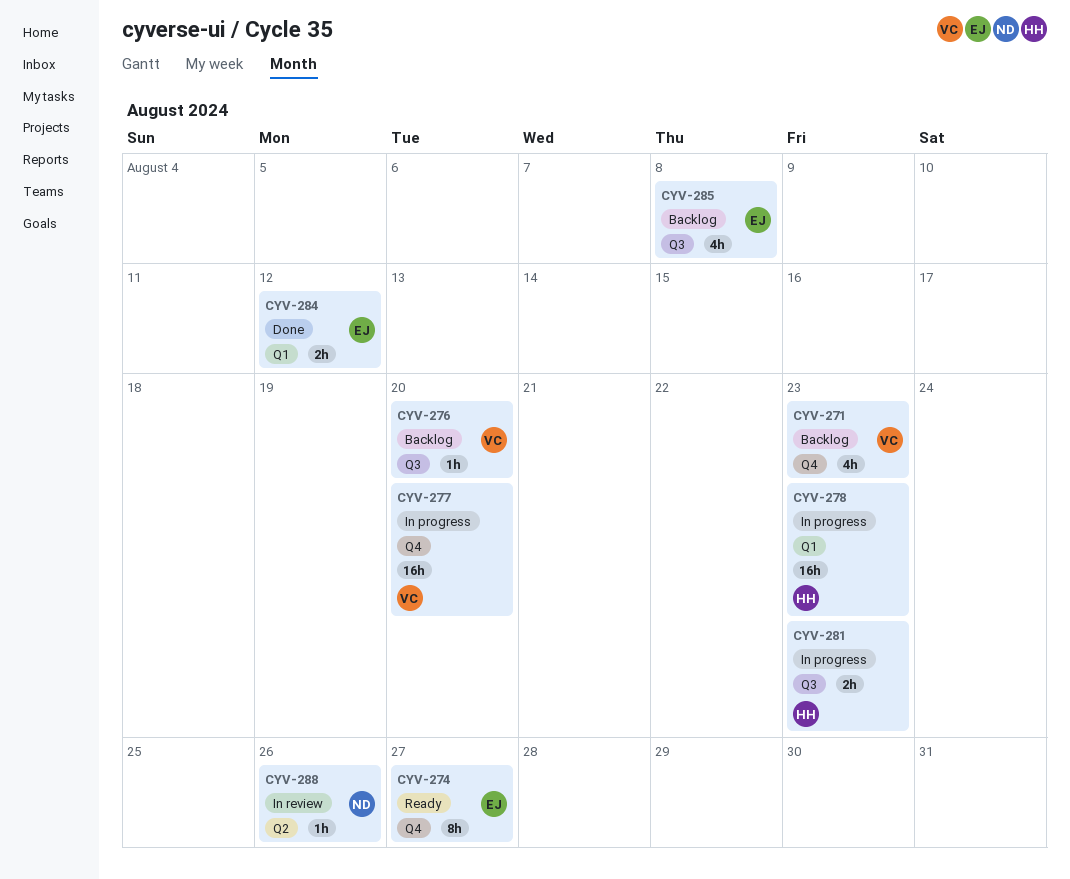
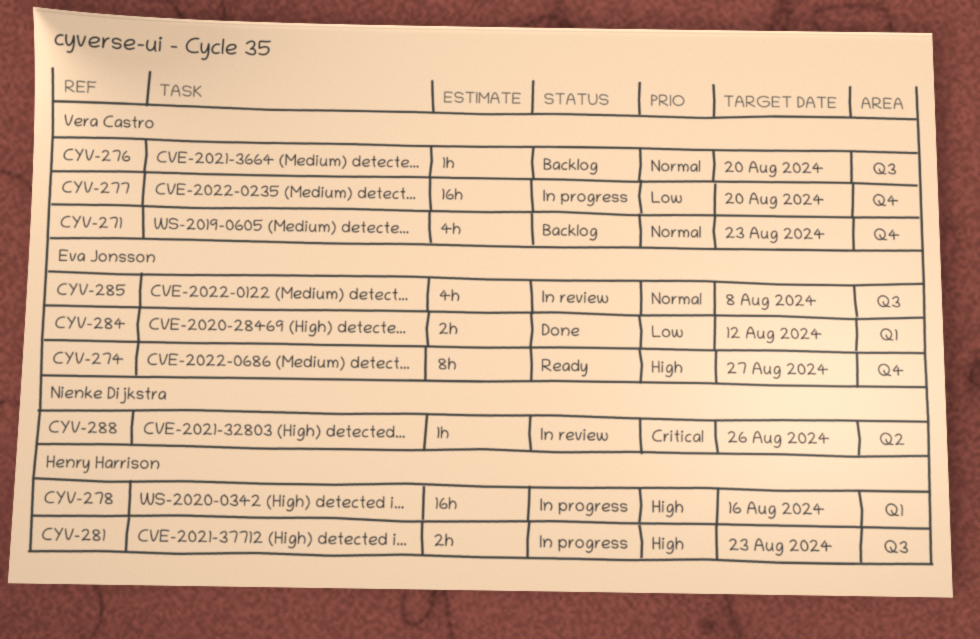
CYV-278, due: Aug 23 -> Aug 16
CYV-285, status: Backlog -> In review

